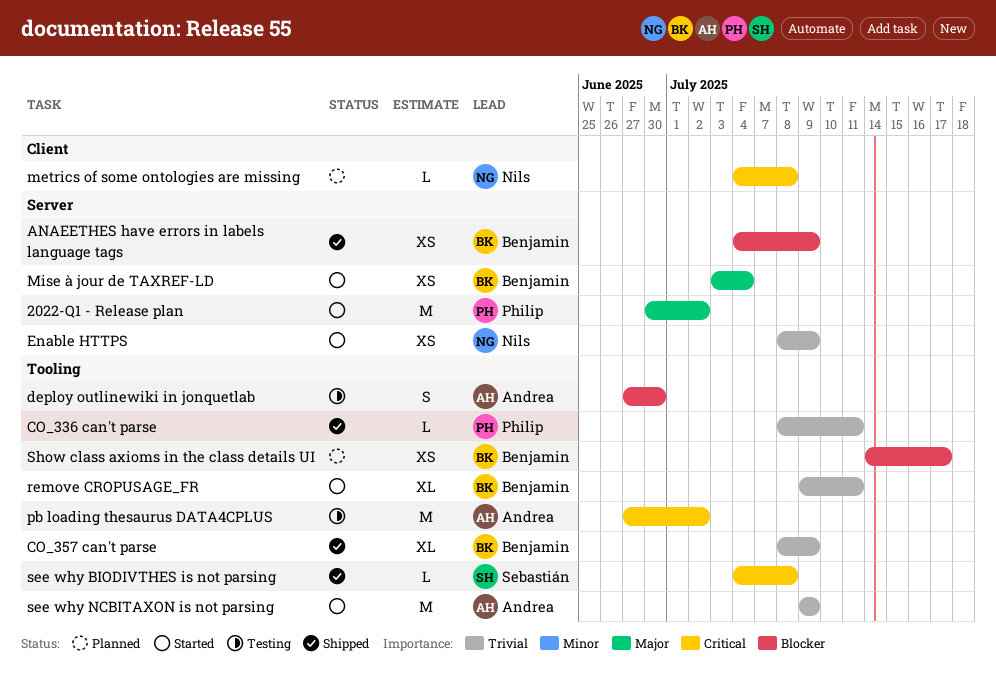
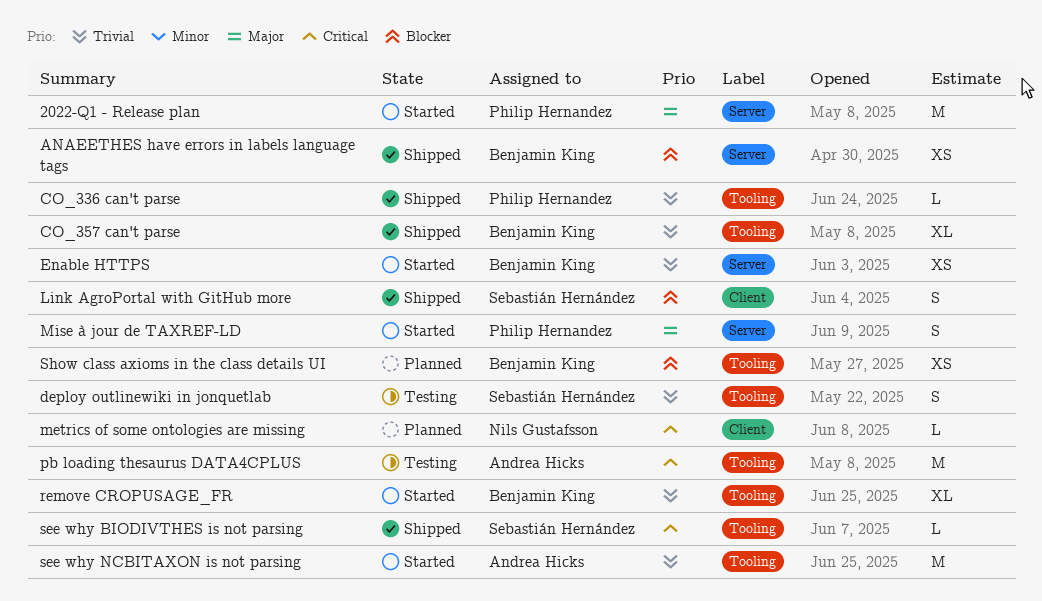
deploy outlinewiki in jonquetlab, owner: Andrea Hicks -> Sebastián Hernández
deploy outlinewiki in jonquetlab, priority: Blocker -> Trivial
Enable HTTPS, owner: Nils Gustafsson -> Benjamin King
Link AgroPortal with GitHub more: none -> present
Mise à jour de TAXREF-LD, owner: Benjamin King -> Philip Hernandez
Mise à jour de TAXREF-LD, estimate: XS -> S

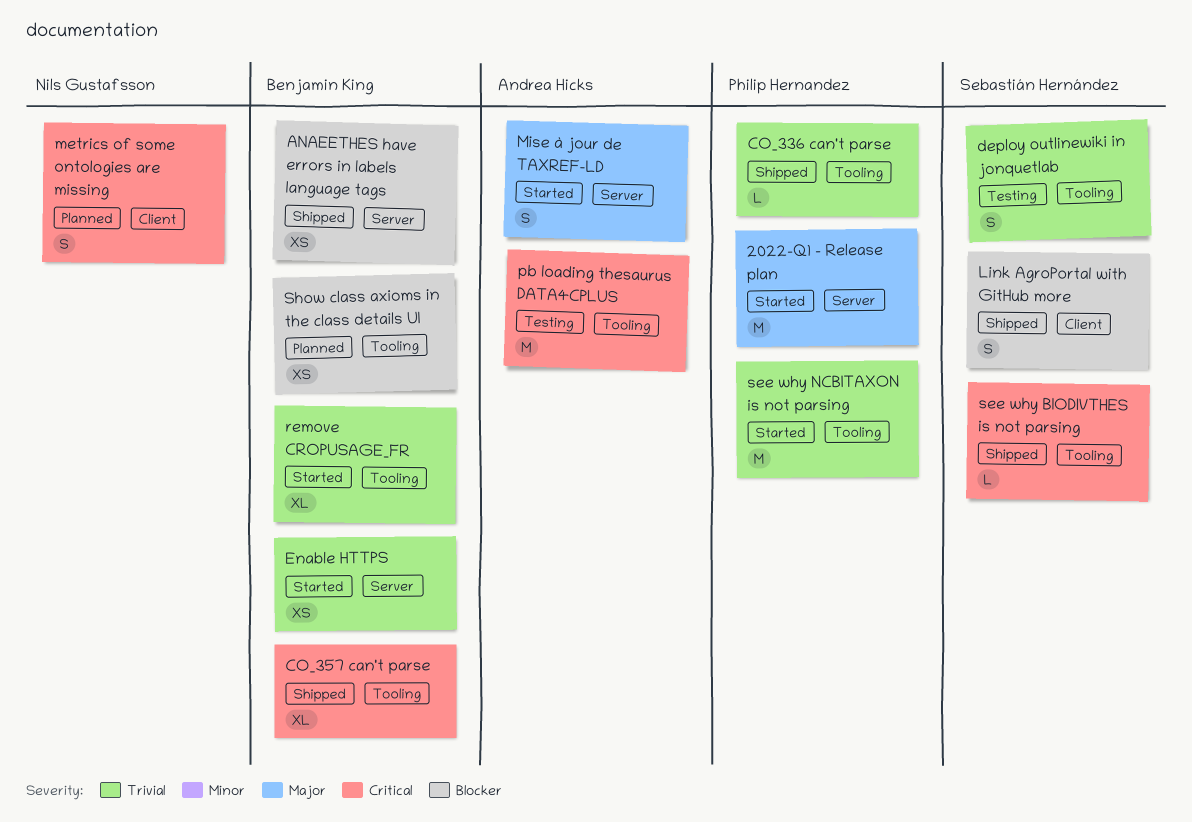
CO_357 can't parse, priority: Trivial -> Critical
metrics of some ontologies are missing, estimate: L -> S
Mise à jour de TAXREF-LD, owner: Philip Hernandez -> Andrea Hicks
see why NCBITAXON is not parsing, owner: Andrea Hicks -> Philip Hernandez

